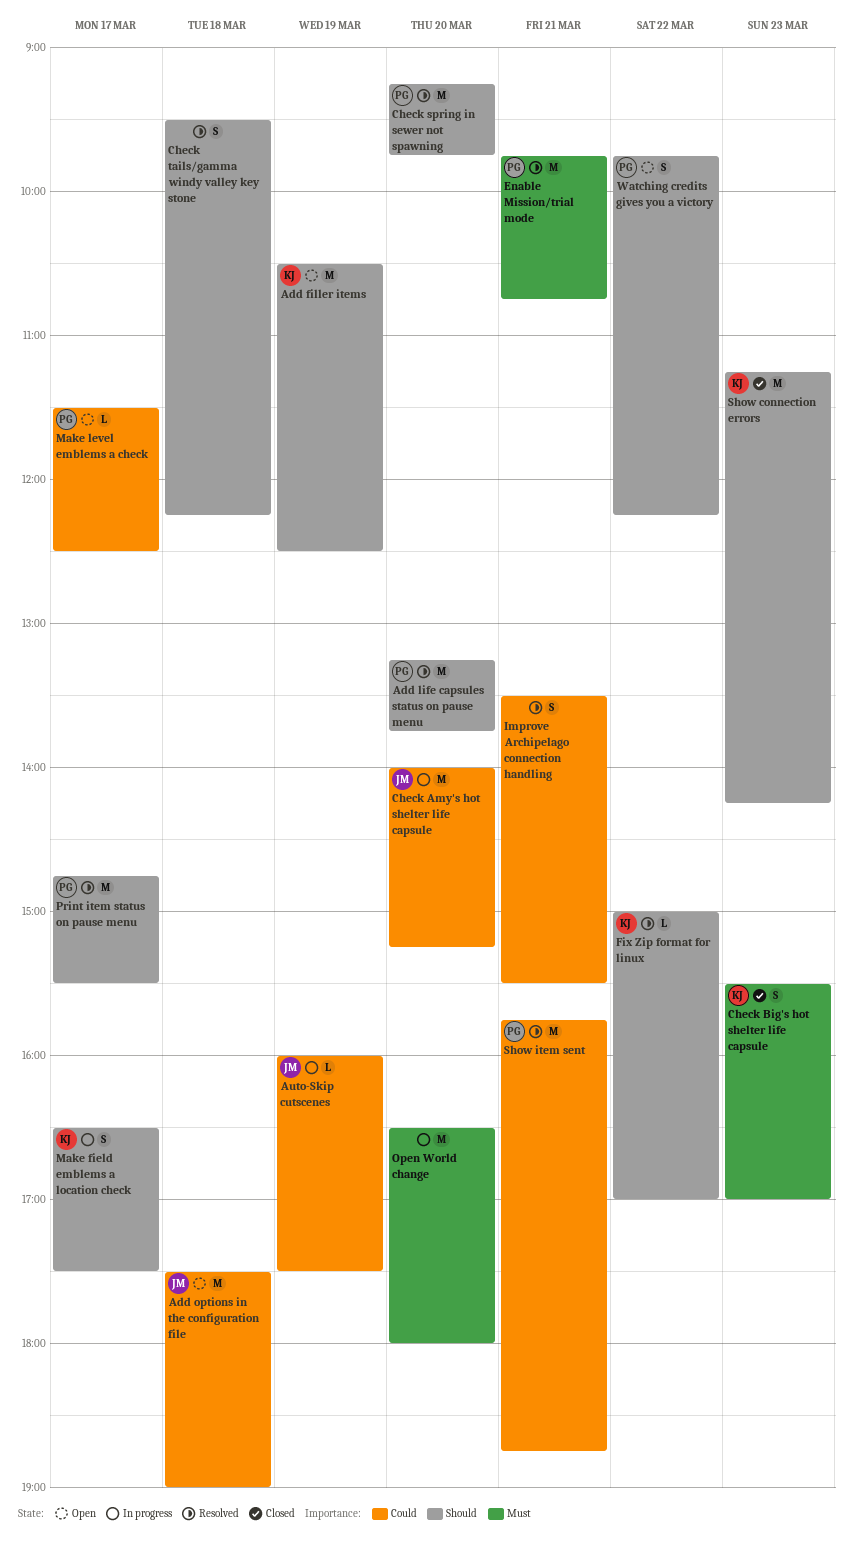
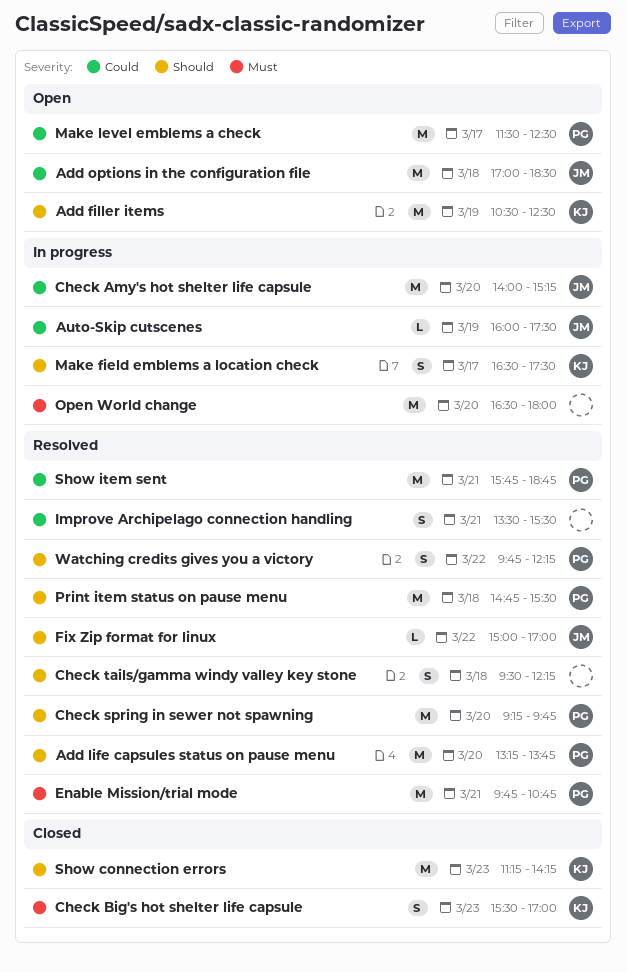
Add options in the configuration file, begins: 17:30 -> 17:00
Add options in the configuration file, ends: 19:00 -> 18:30
Fix Zip format for linux, owner: KJ -> JM
Make level emblems a check, estimate: L -> M
Print item status on pause menu, day: Mar 17 -> Mar 18
Watching credits gives you a victory, status: Open -> Resolved

